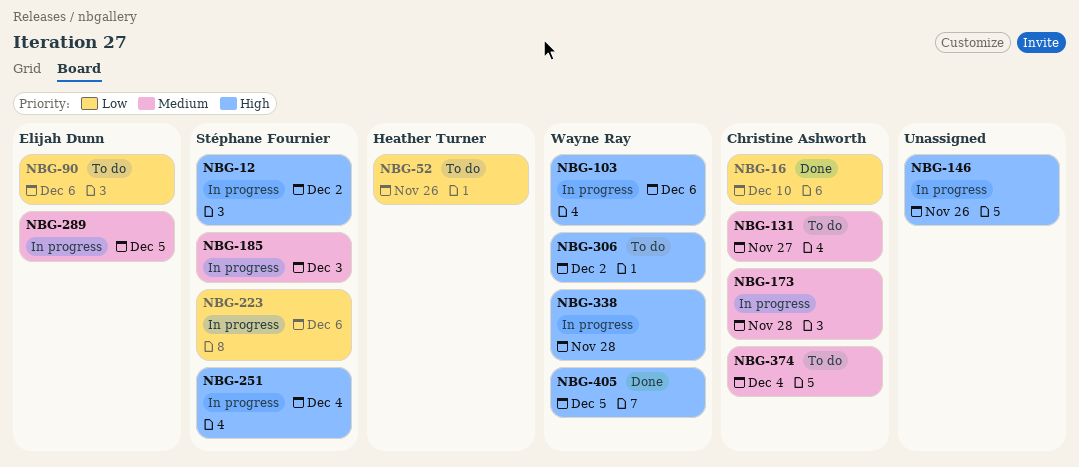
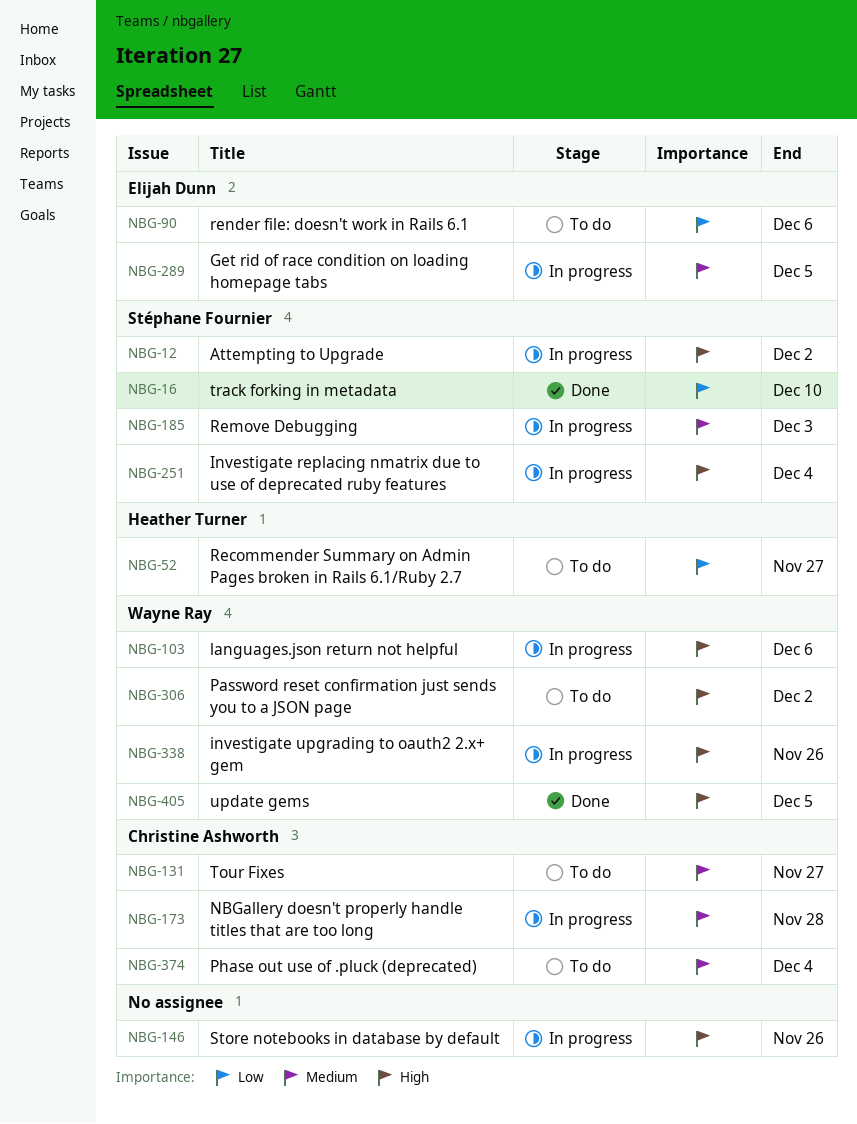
NBG-16, owner: Christine Ashworth -> Stéphane Fournier
NBG-52, due: Nov 26 -> Nov 27
NBG-223: present -> none
NBG-338, due: Nov 28 -> Nov 26

